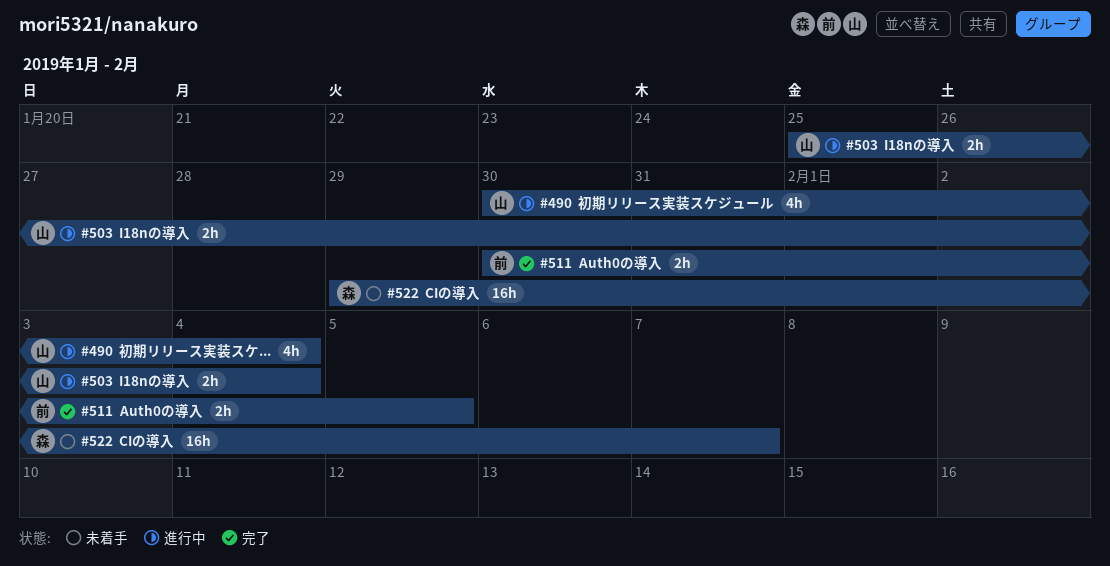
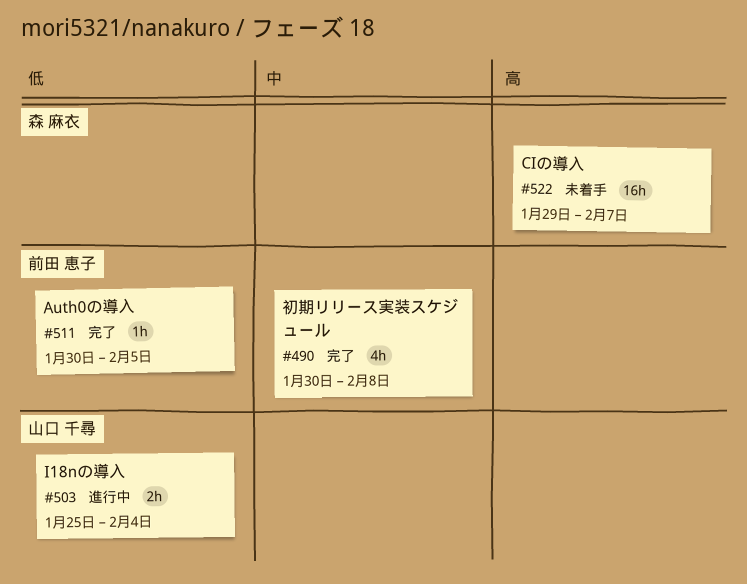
#490, status: 進行中 -> 完了
#490, owner: 山口 千尋 -> 前田 恵子
#490, due: Feb 4 -> Feb 8
#511, estimate: 2h -> 1h

